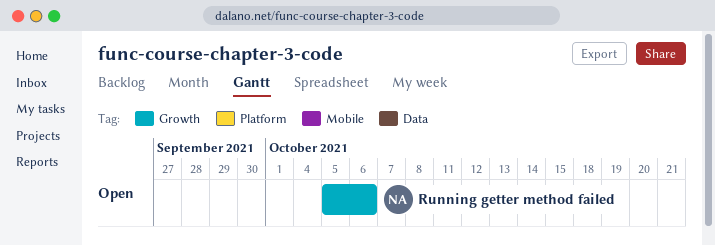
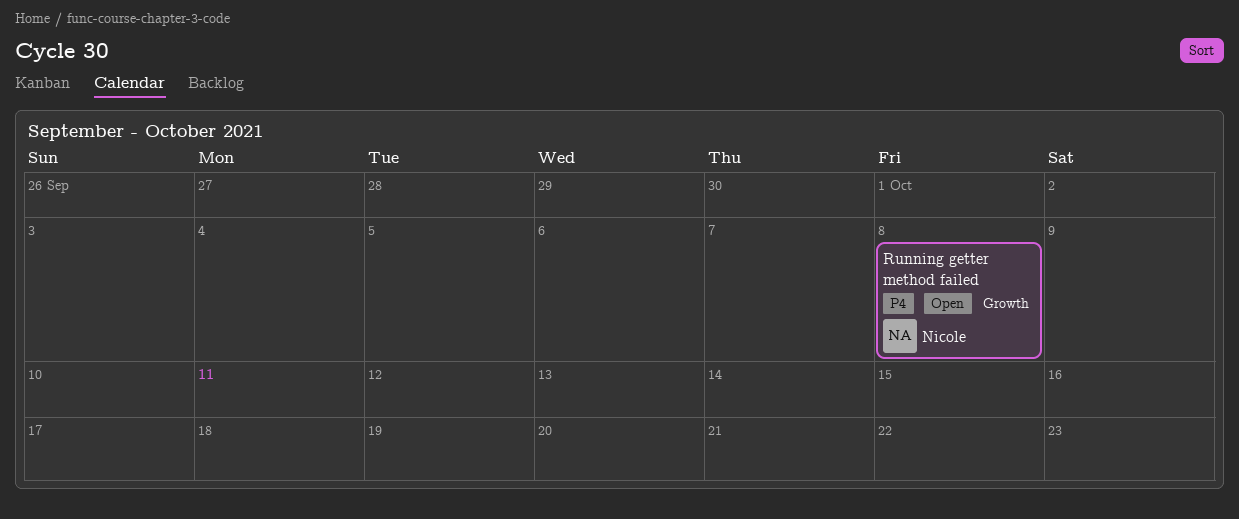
Running getter method failed, due: Oct 6 -> Oct 8

